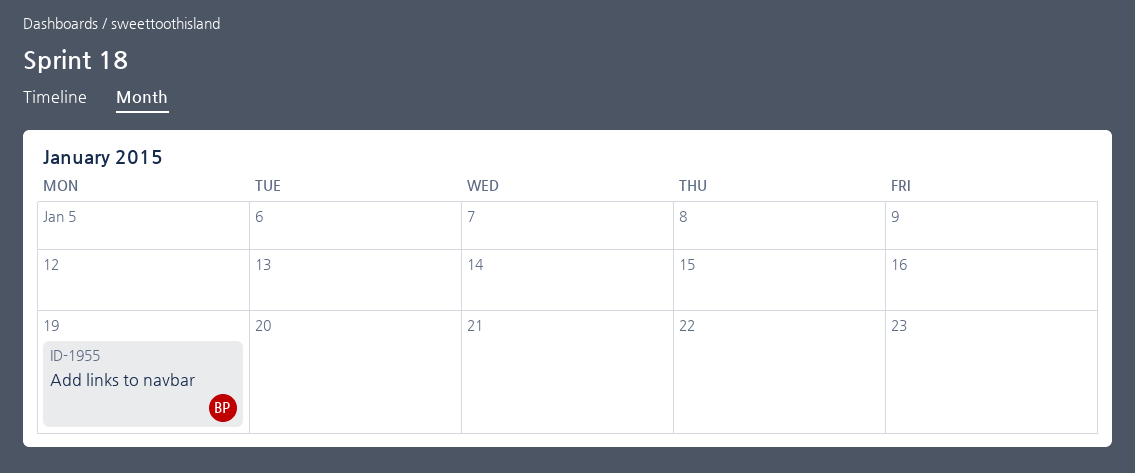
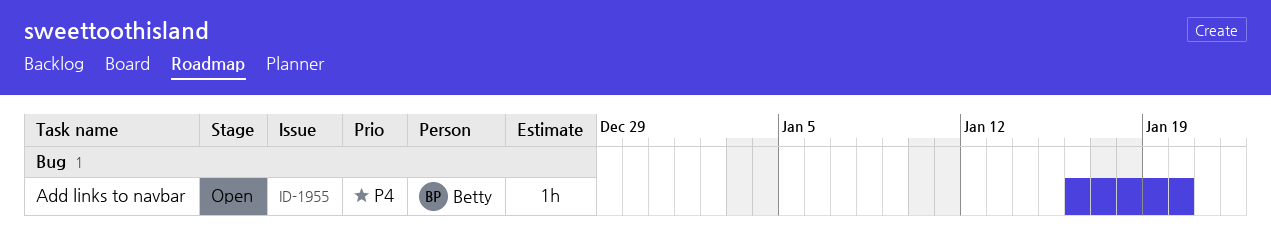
ID-1955, due: Jan 19 -> Jan 20

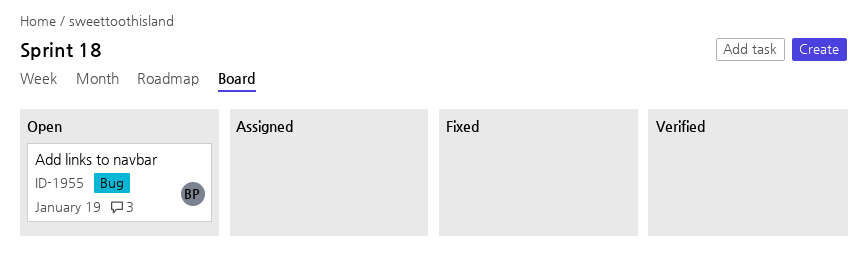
ID-1955, due: Jan 20 -> Jan 19

